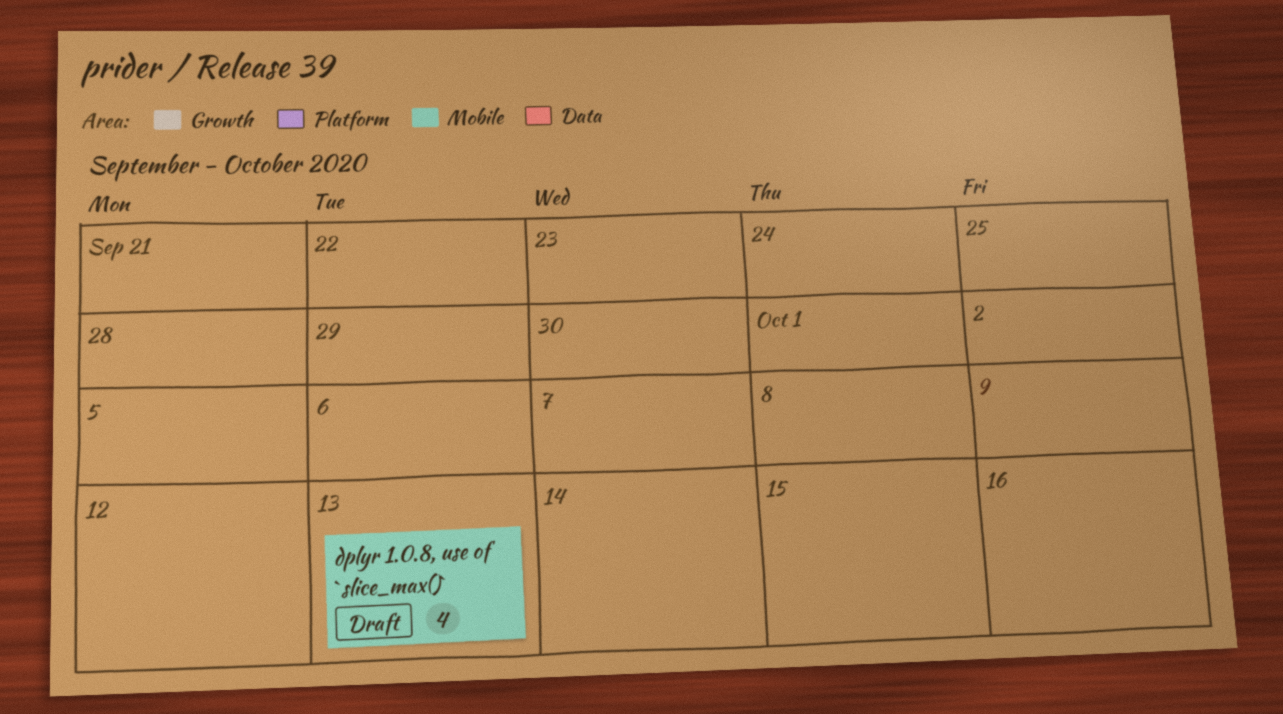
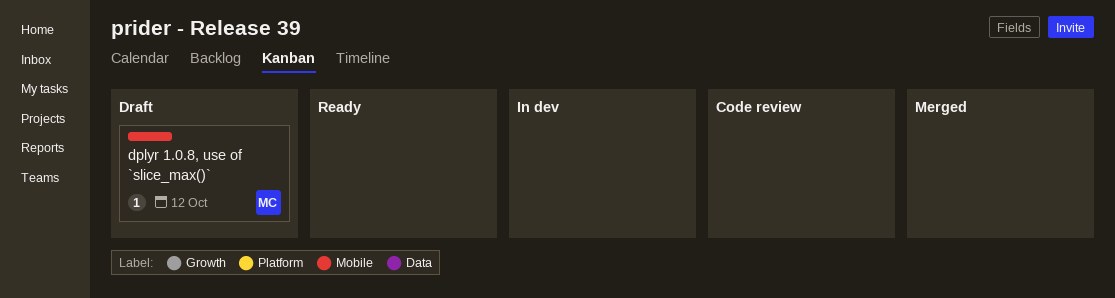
dplyr 1.0.8, use of `slice_max()`, estimate: 4 -> 1
dplyr 1.0.8, use of `slice_max()`, due: Oct 13 -> Oct 12

